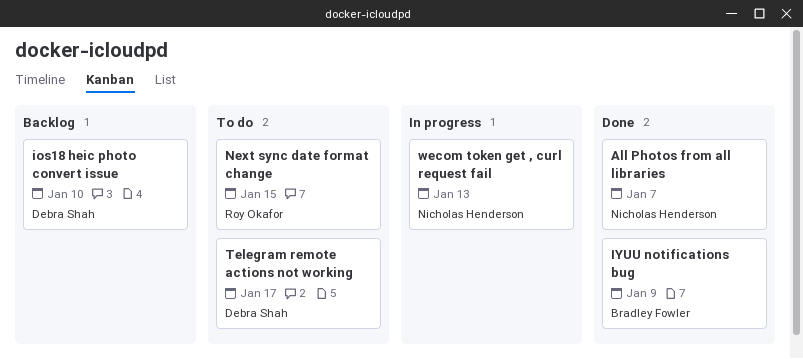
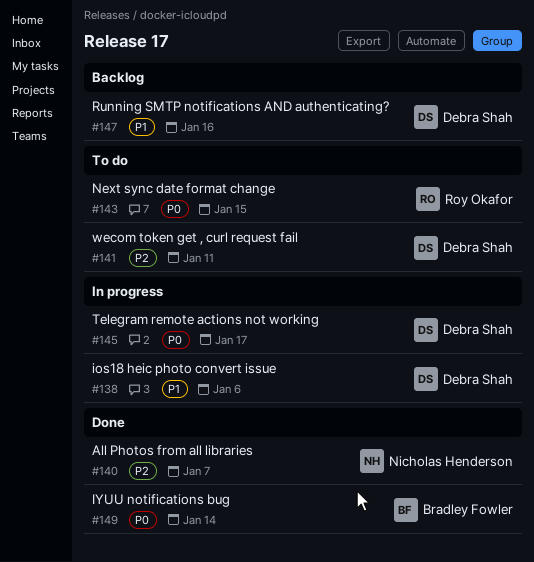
ios18 heic photo convert issue, status: Backlog -> In progress
ios18 heic photo convert issue, due: Jan 10 -> Jan 6
IYUU notifications bug, due: Jan 9 -> Jan 14
Running SMTP notifications AND authenticating?: none -> present
Telegram remote actions not working, status: To do -> In progress
wecom token get , curl request fail, status: In progress -> To do
wecom token get , curl request fail, owner: Nicholas Henderson -> Debra Shah
wecom token get , curl request fail, due: Jan 13 -> Jan 11

